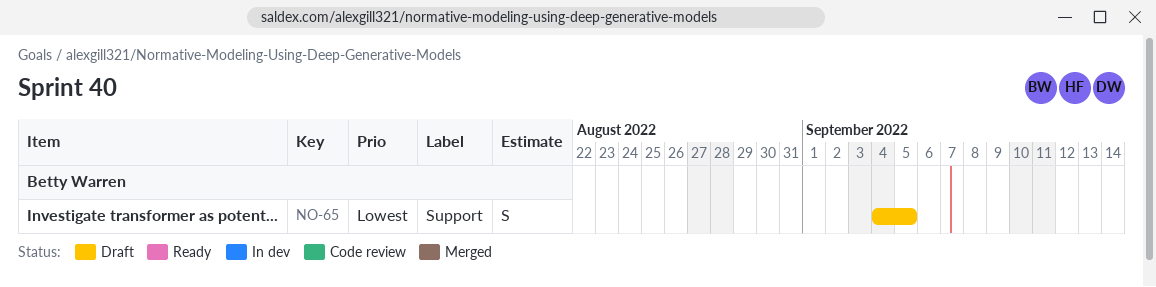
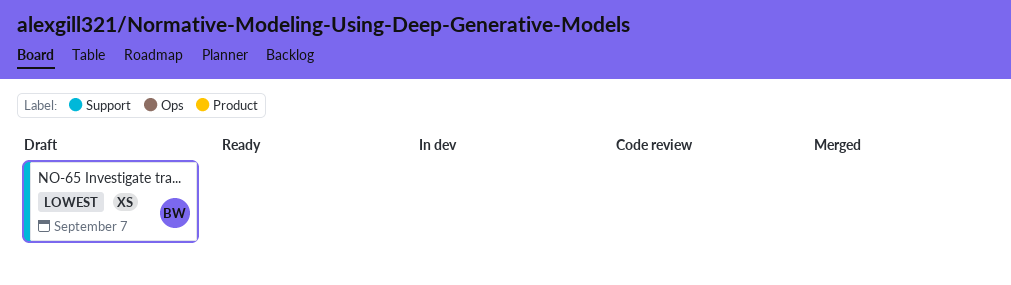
NO-65, estimate: S -> XS
NO-65, due: Sep 5 -> Sep 7

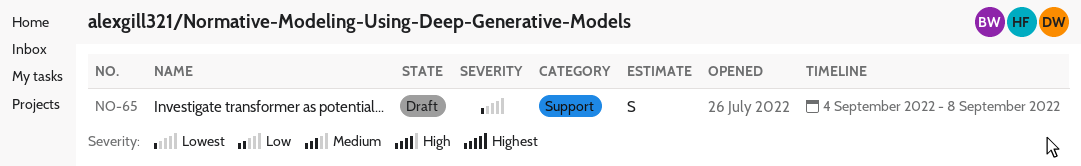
NO-65, estimate: XS -> S
NO-65, due: Sep 7 -> Sep 8

